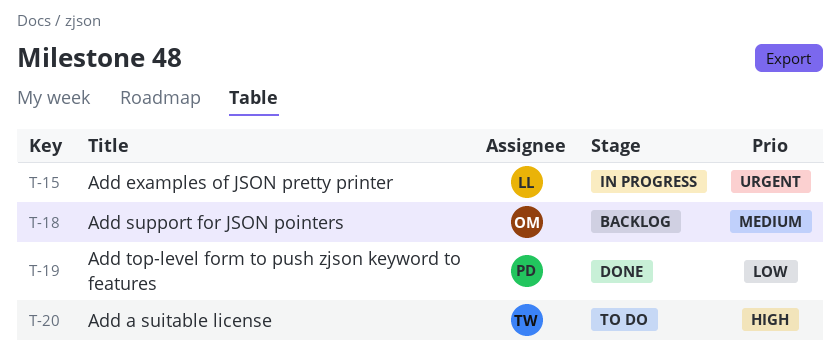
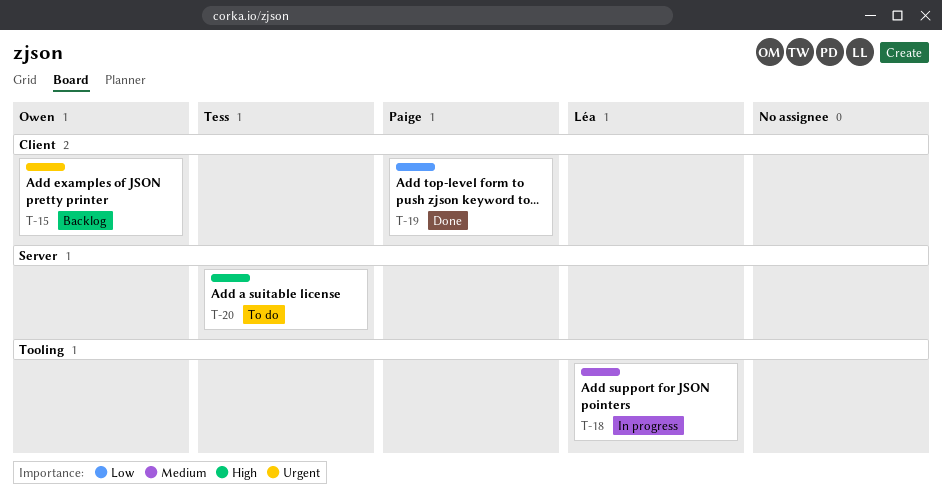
T-15, status: In progress -> Backlog
T-15, owner: Léa -> Owen
T-18, status: Backlog -> In progress
T-18, owner: Owen -> Léa

